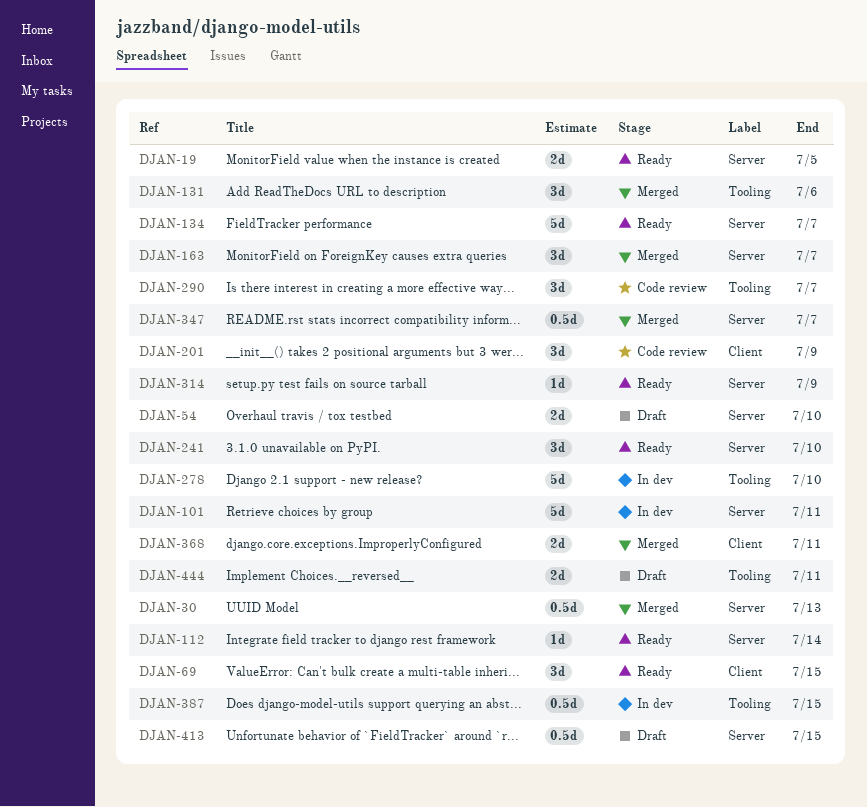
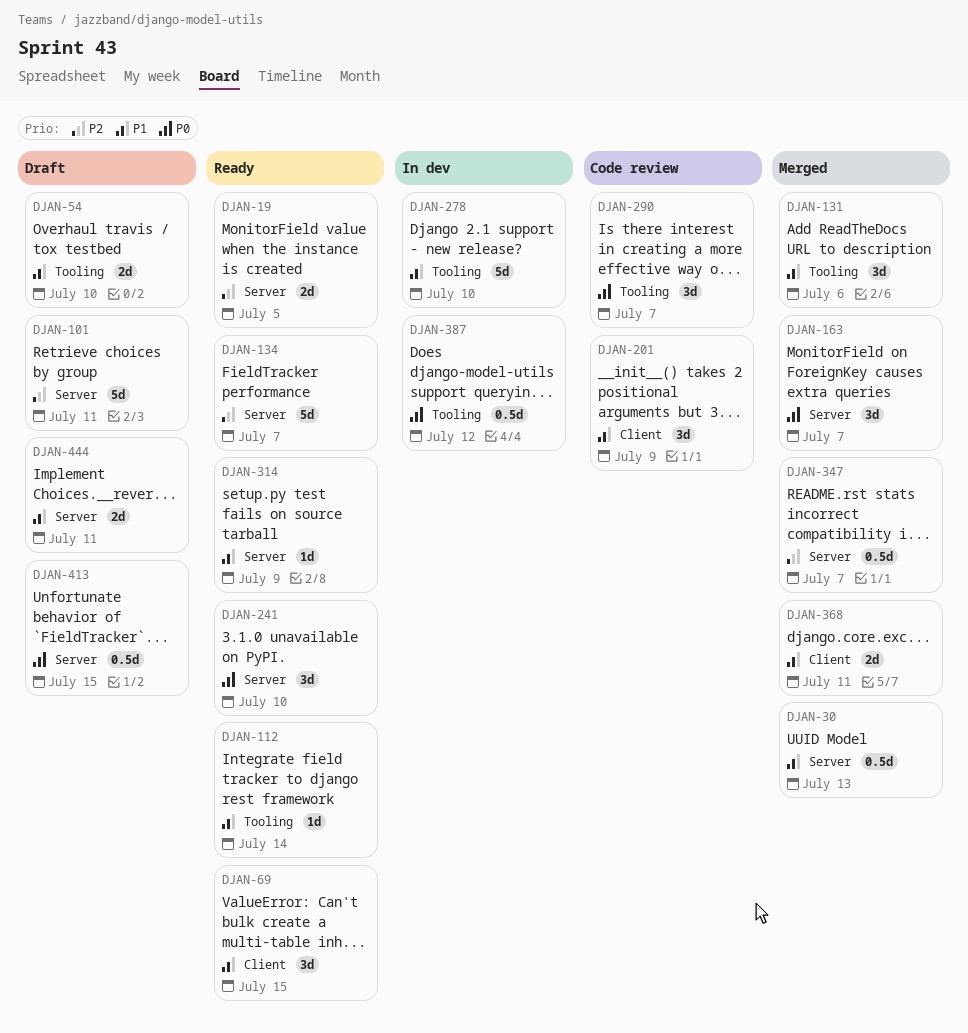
DJAN-54, label: Server -> Tooling
DJAN-101, status: In dev -> Draft
DJAN-112, label: Server -> Tooling
DJAN-387, due: Jul 15 -> Jul 12
DJAN-444, label: Tooling -> Server

